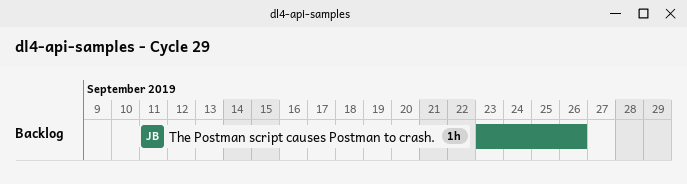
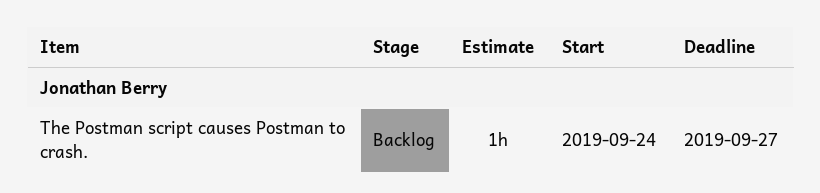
The Postman script causes Postman to crash., start: Sep 23 -> Sep 24
The Postman script causes Postman to crash., due: Sep 26 -> Sep 27

